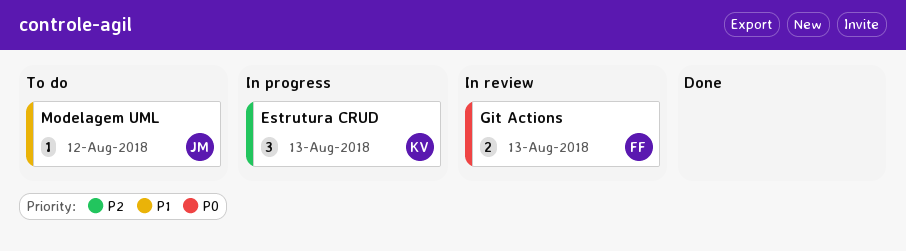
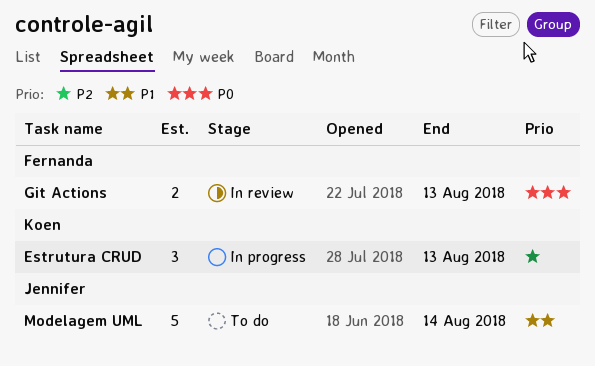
Modelagem UML, estimate: 1 -> 5
Modelagem UML, due: Aug 12 -> Aug 14

